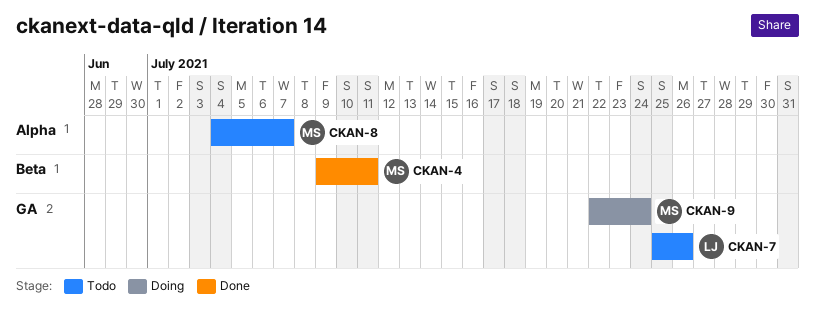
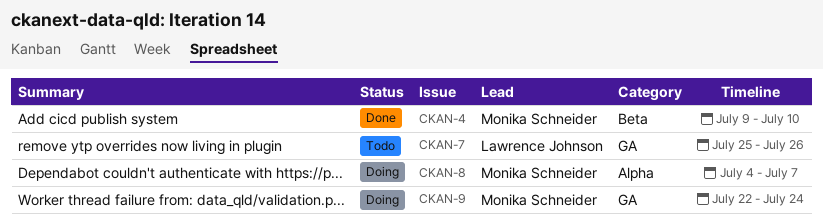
CKAN-4, due: Jul 11 -> Jul 10
CKAN-8, status: Todo -> Doing

